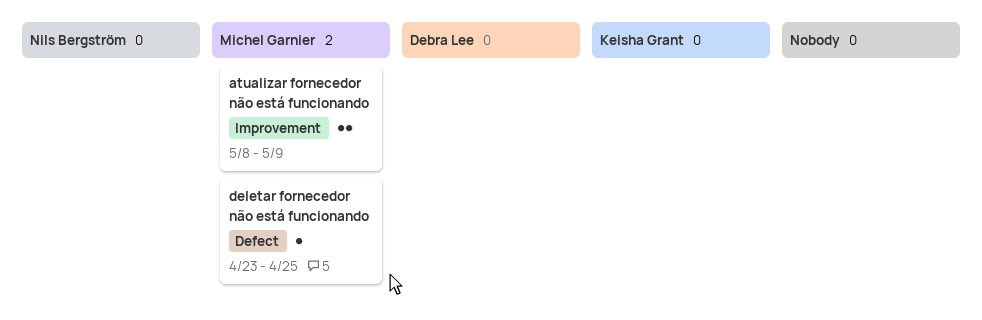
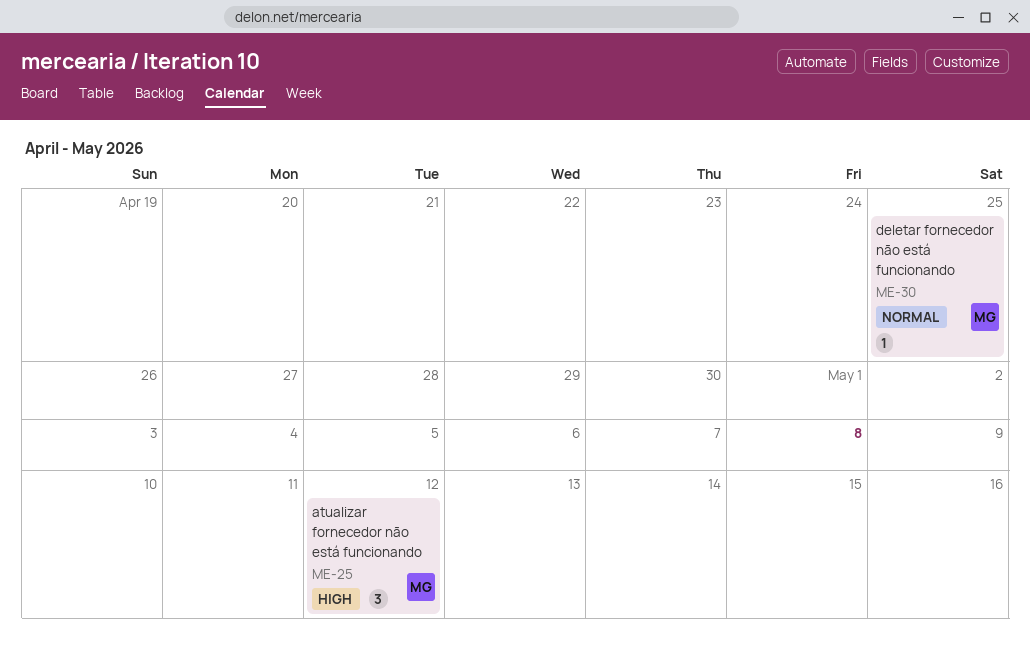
atualizar fornecedor não está funcionando, estimate: 2 -> 3
atualizar fornecedor não está funcionando, due: May 9 -> May 12

